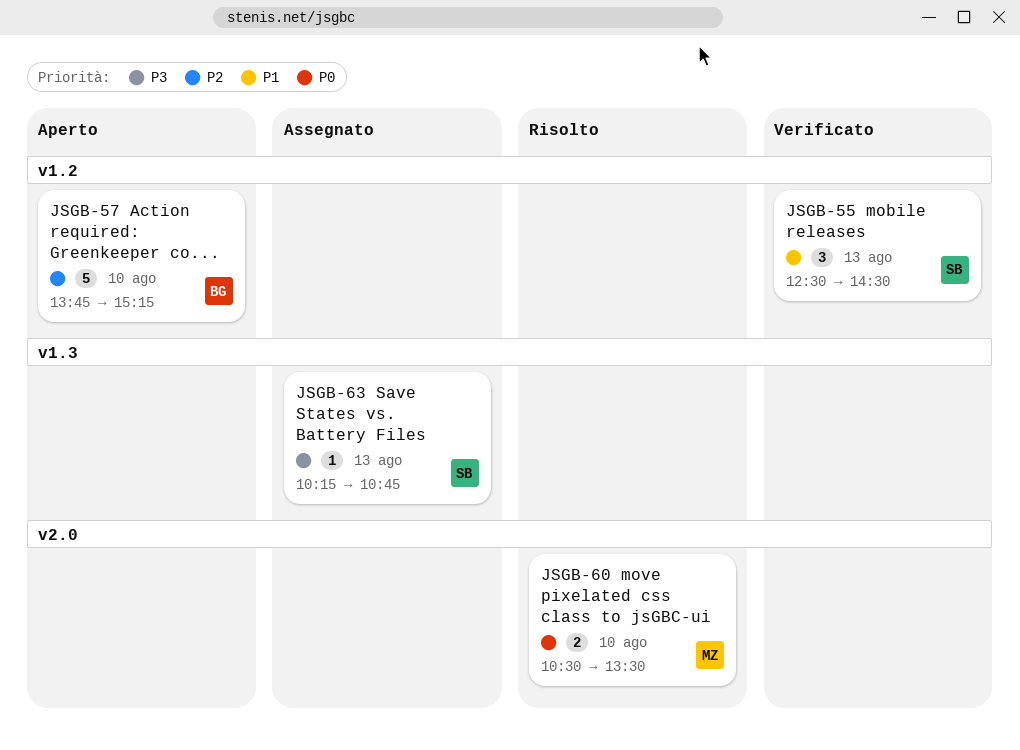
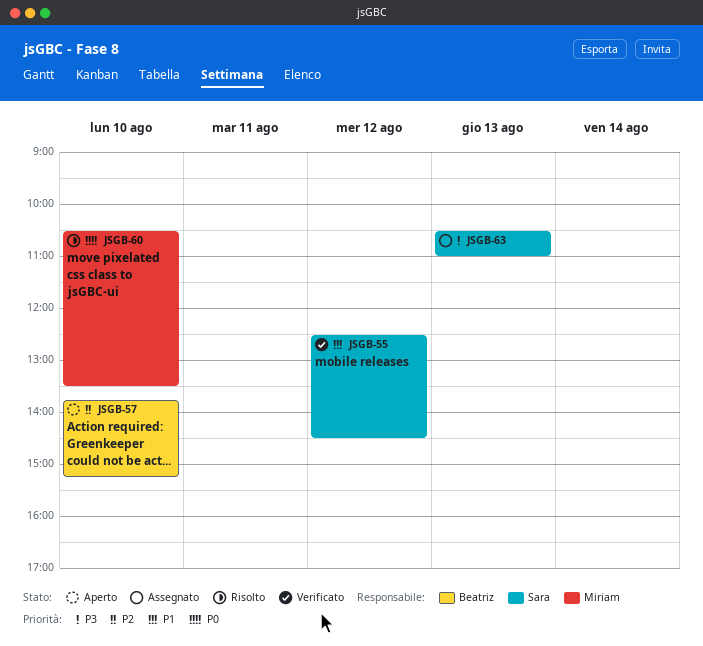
JSGB-55, day: Aug 13 -> Aug 12
JSGB-63, begins: 10:15 -> 10:30
JSGB-63, ends: 10:45 -> 11:00

